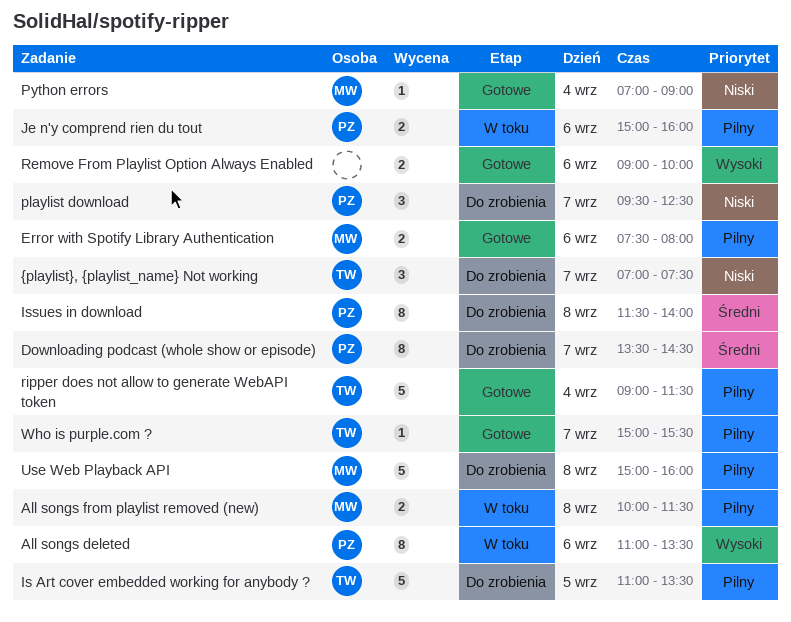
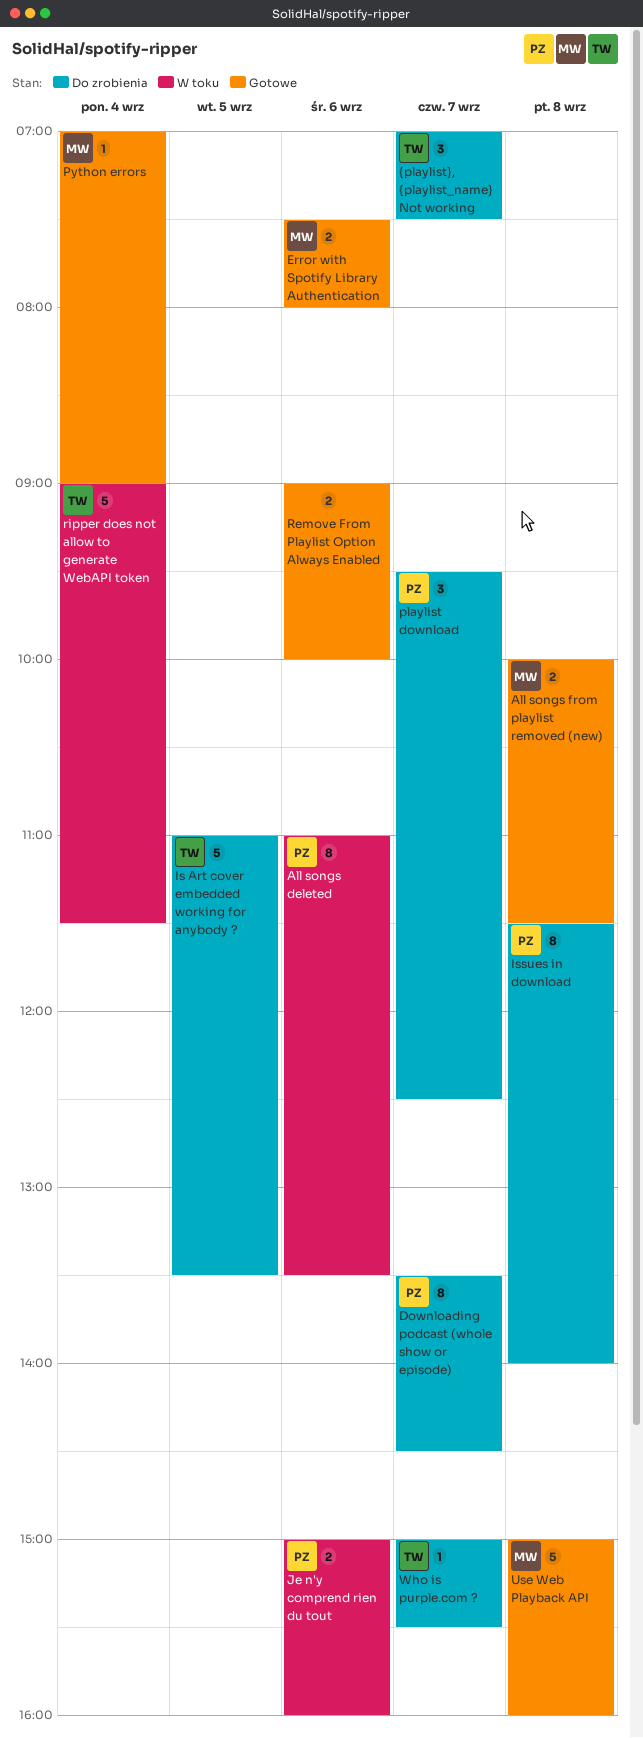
All songs from playlist removed (new), status: W toku -> Gotowe
ripper does not allow to generate WebAPI token, status: Gotowe -> W toku
Use Web Playback API, status: Do zrobienia -> Gotowe
Who is purple.com ?, status: Gotowe -> Do zrobienia

